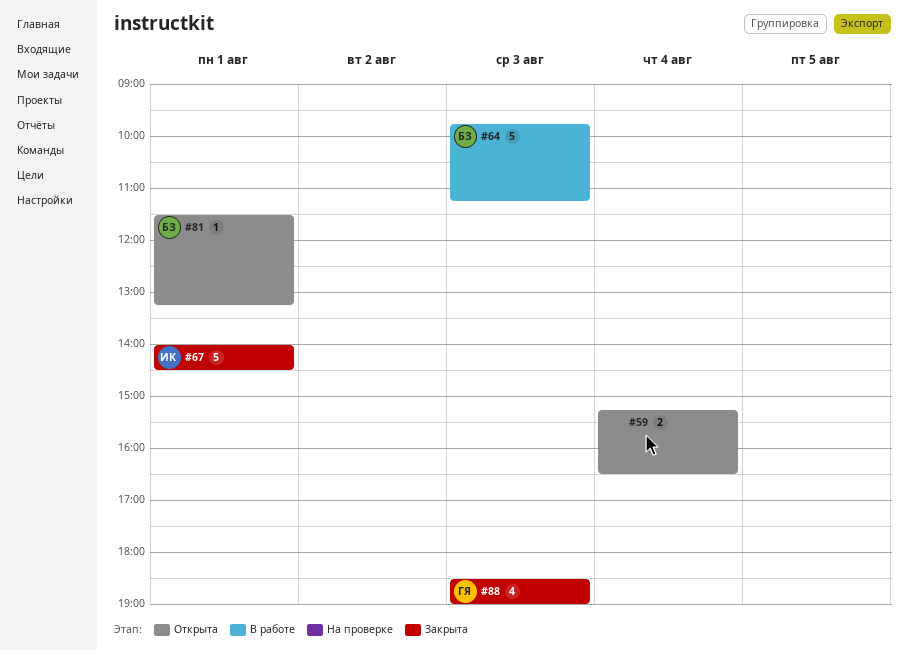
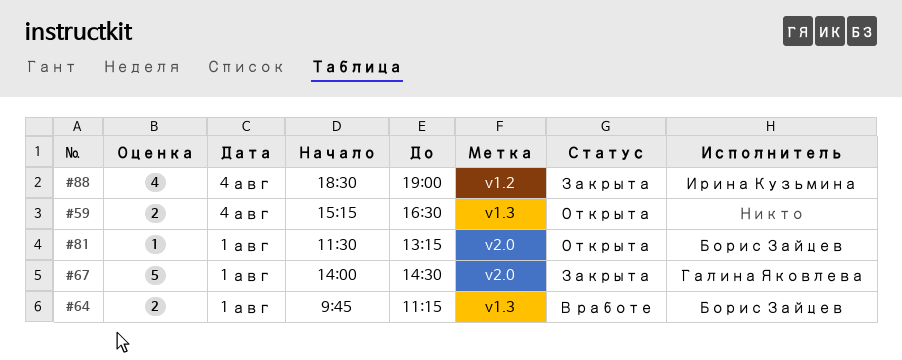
#64, estimate: 5 -> 2
#64, day: Aug 3 -> Aug 1
#67, owner: Ирина Кузьмина -> Галина Яковлева
#88, owner: Галина Яковлева -> Ирина Кузьмина
#88, day: Aug 3 -> Aug 4

